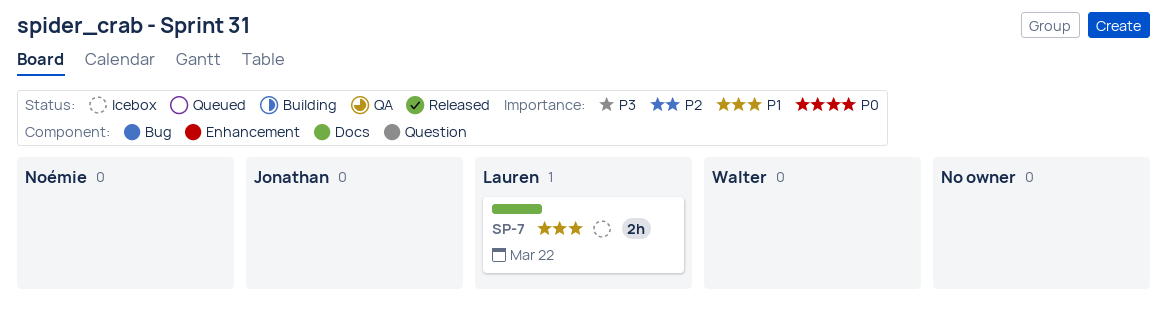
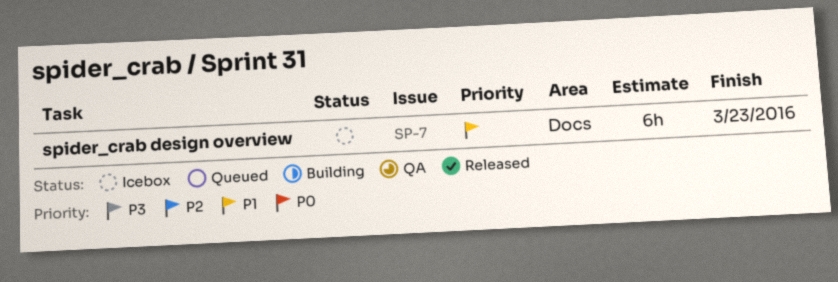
SP-7, estimate: 2h -> 6h
SP-7, due: Mar 22 -> Mar 23

